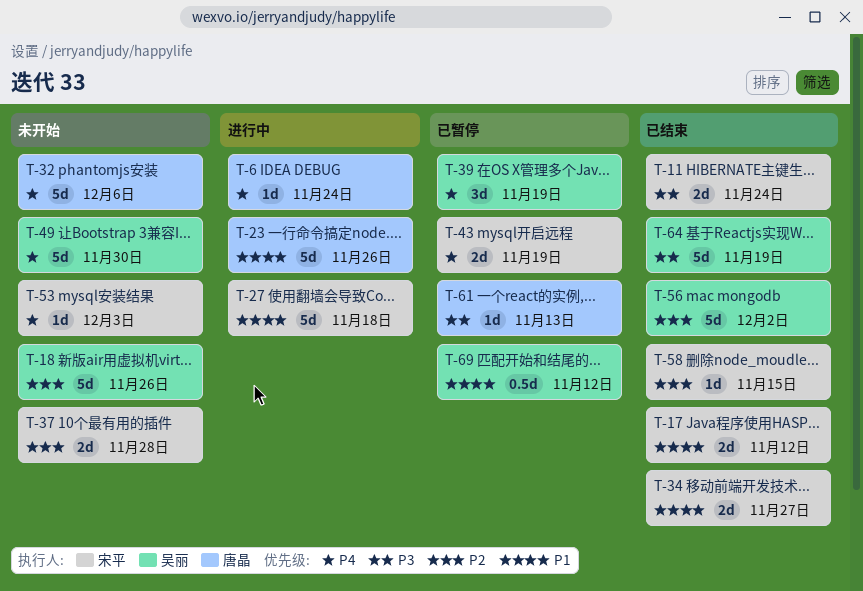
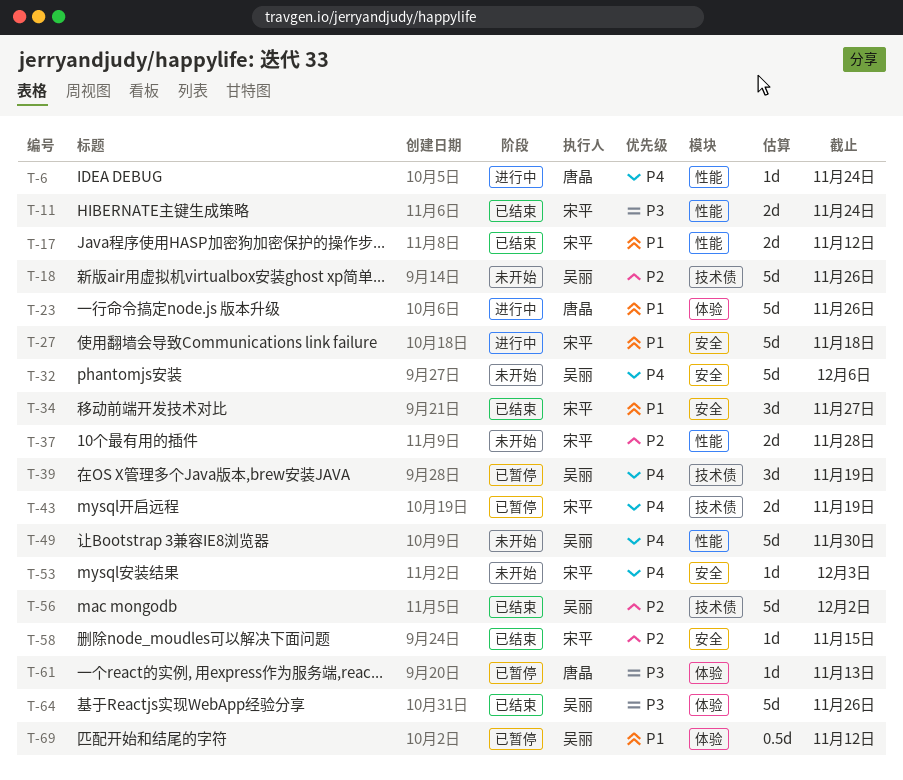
T-32, owner: 唐晶 -> 吴丽
T-34, estimate: 2d -> 3d
T-64, due: Nov 19 -> Nov 26

